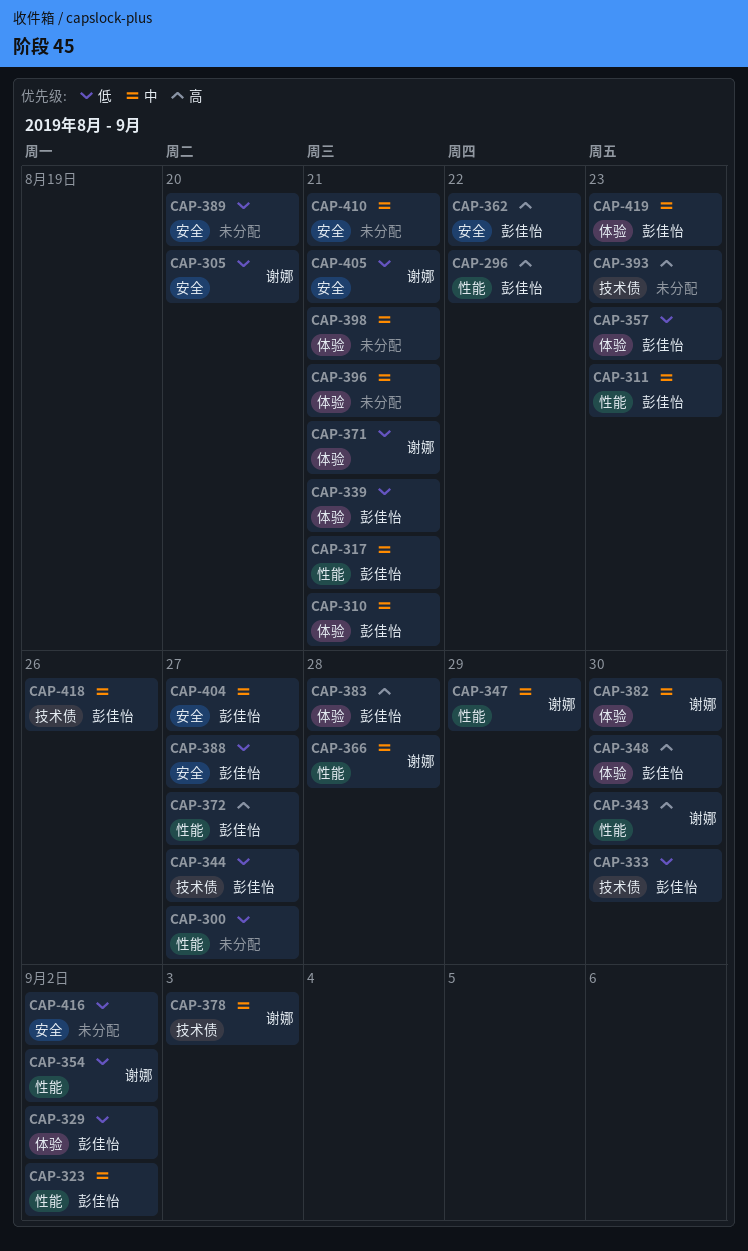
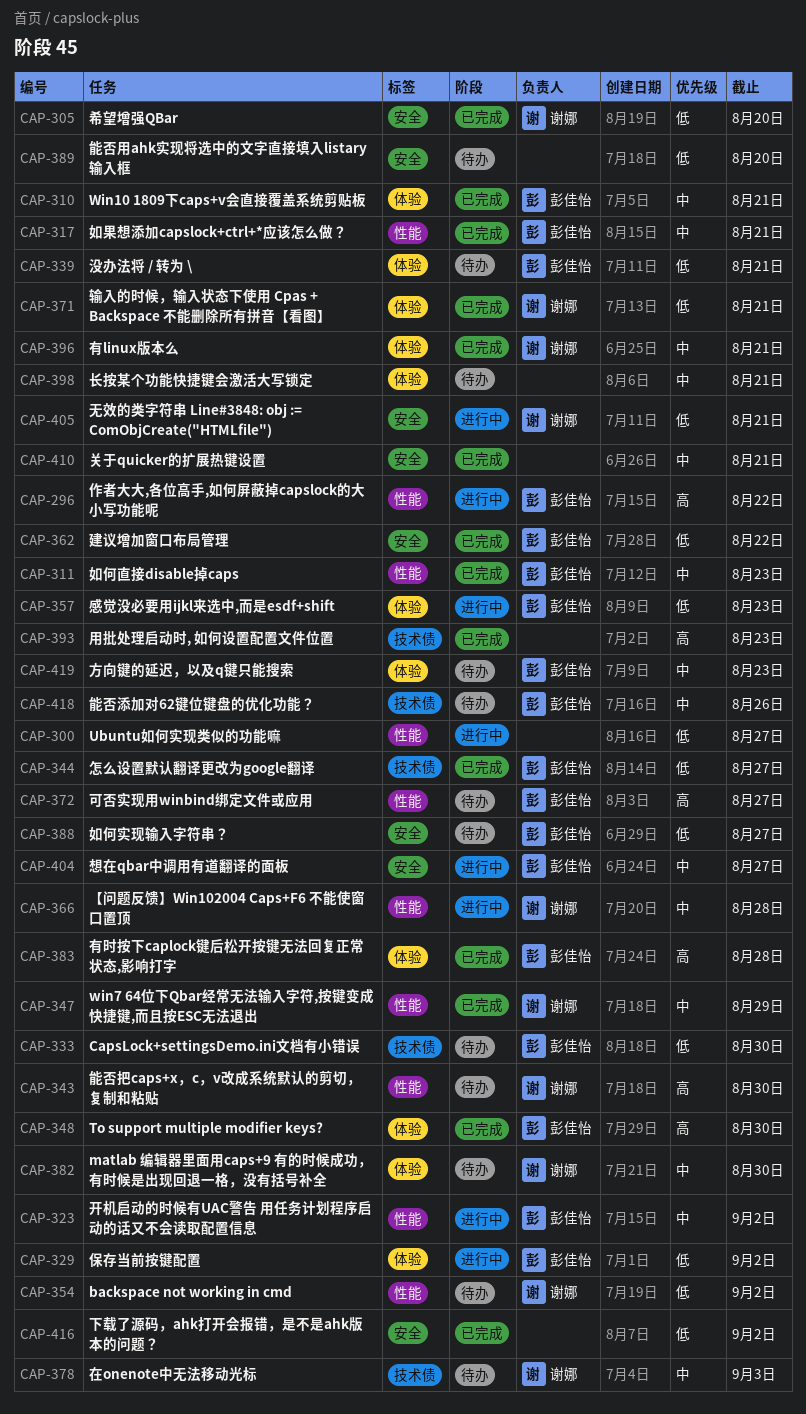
CAP-362, priority: 高 -> 低
CAP-396, owner: none -> 谢娜

